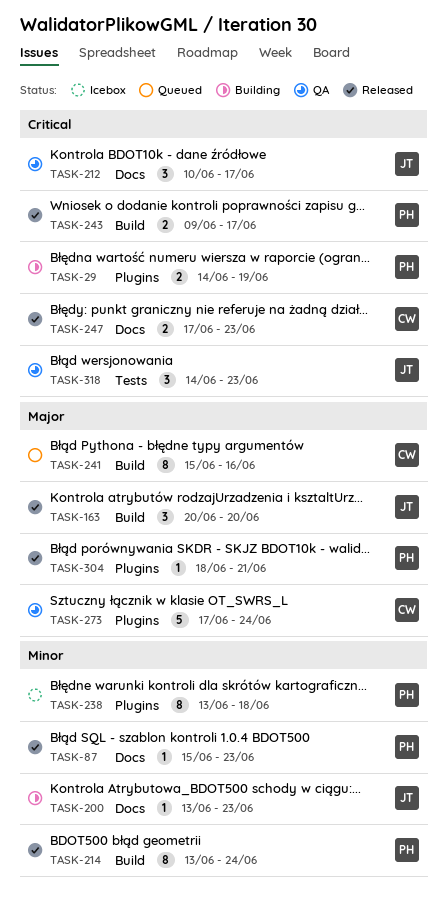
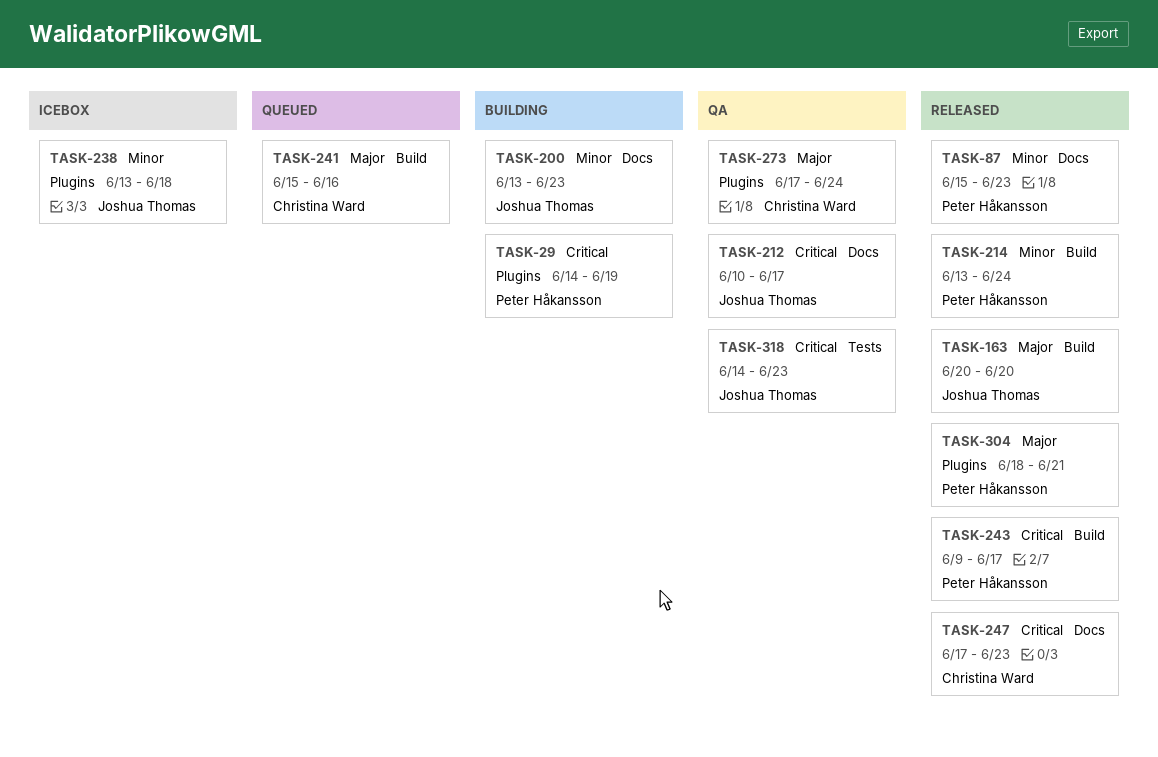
TASK-238, owner: Peter Håkansson -> Joshua Thomas

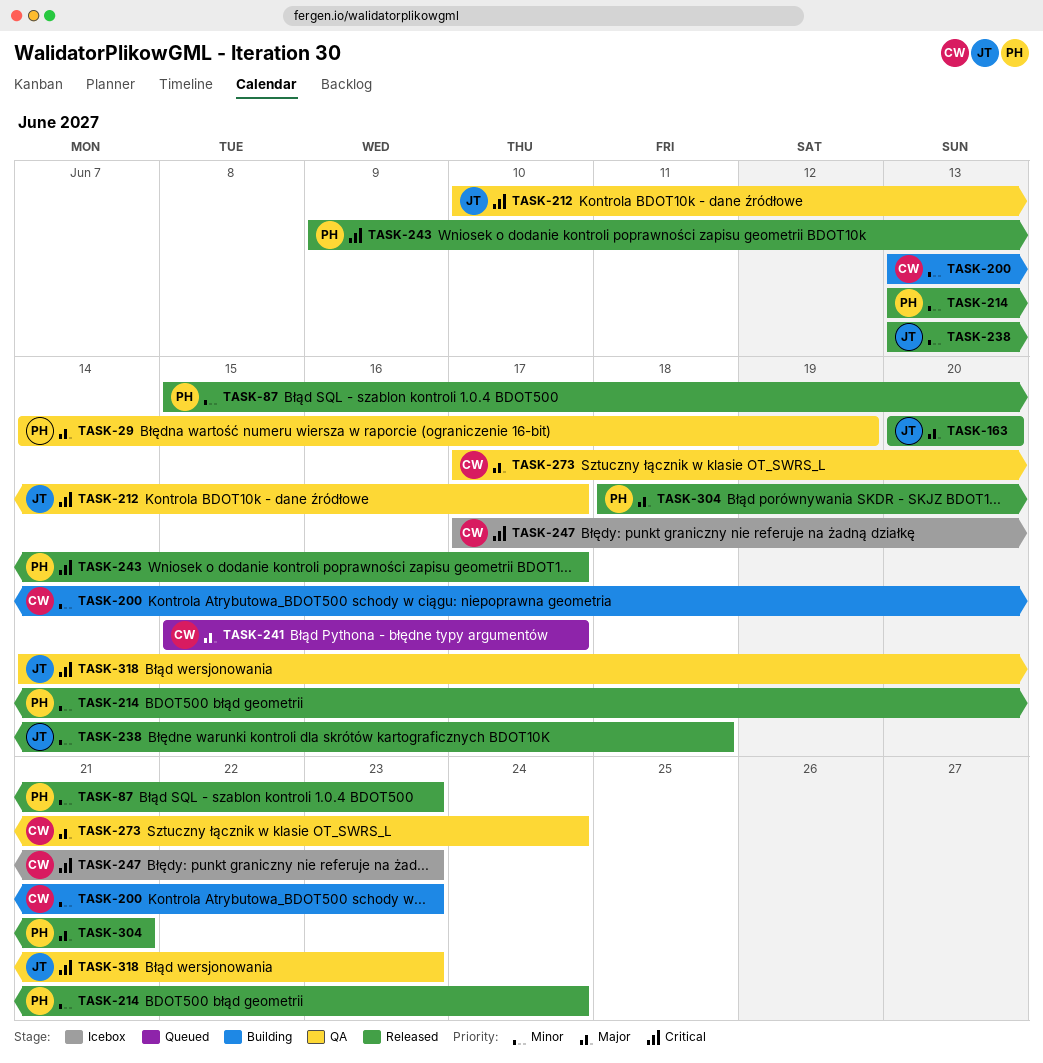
TASK-29, status: Building -> QA
TASK-29, priority: Critical -> Major
TASK-200, owner: Joshua Thomas -> Christina Ward
TASK-238, status: Icebox -> Released
TASK-241, due: Jun 16 -> Jun 17
TASK-247, status: Released -> Icebox

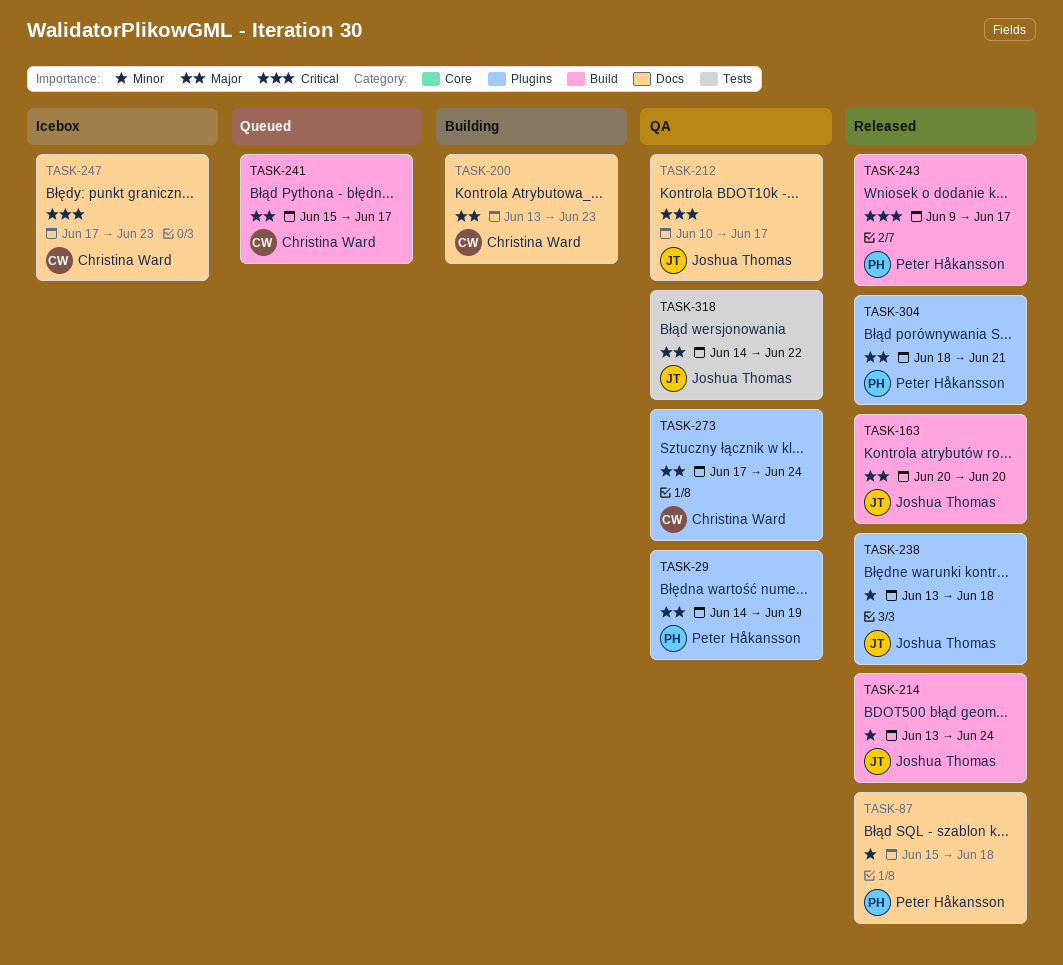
TASK-87, due: Jun 23 -> Jun 18
TASK-200, priority: Minor -> Major
TASK-214, owner: Peter Håkansson -> Joshua Thomas
TASK-318, priority: Critical -> Major
TASK-318, due: Jun 23 -> Jun 22

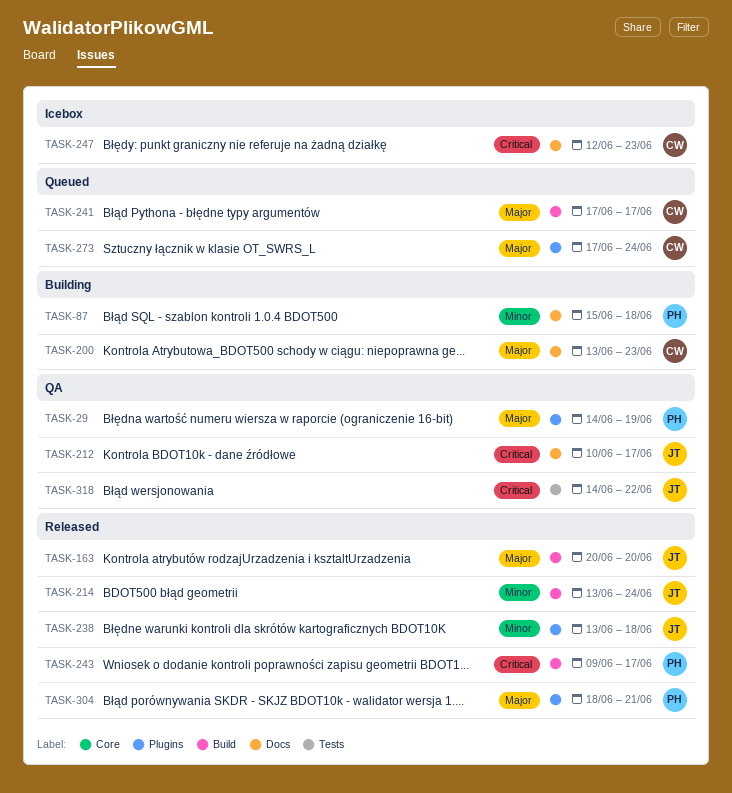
TASK-87, status: Released -> Building
TASK-241, start: Jun 15 -> Jun 17
TASK-247, start: Jun 17 -> Jun 12
TASK-273, status: QA -> Queued
TASK-318, priority: Major -> Critical

